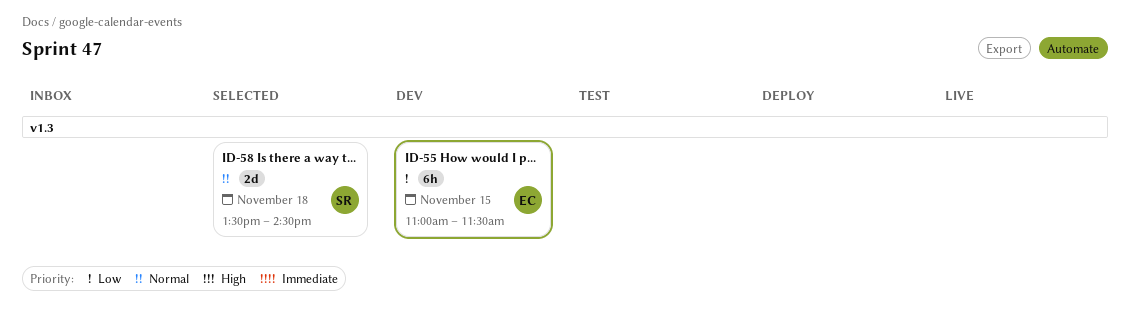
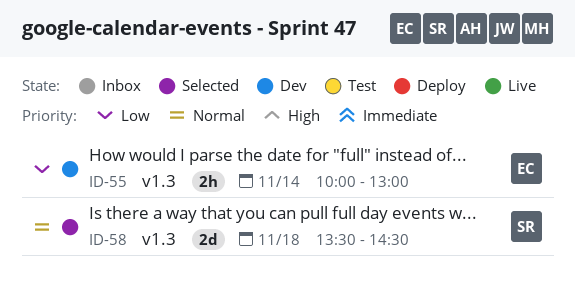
ID-55, estimate: 6h -> 2h
ID-55, day: Nov 15 -> Nov 14
ID-55, begins: 11:00 -> 10:00
ID-55, ends: 11:30 -> 13:00

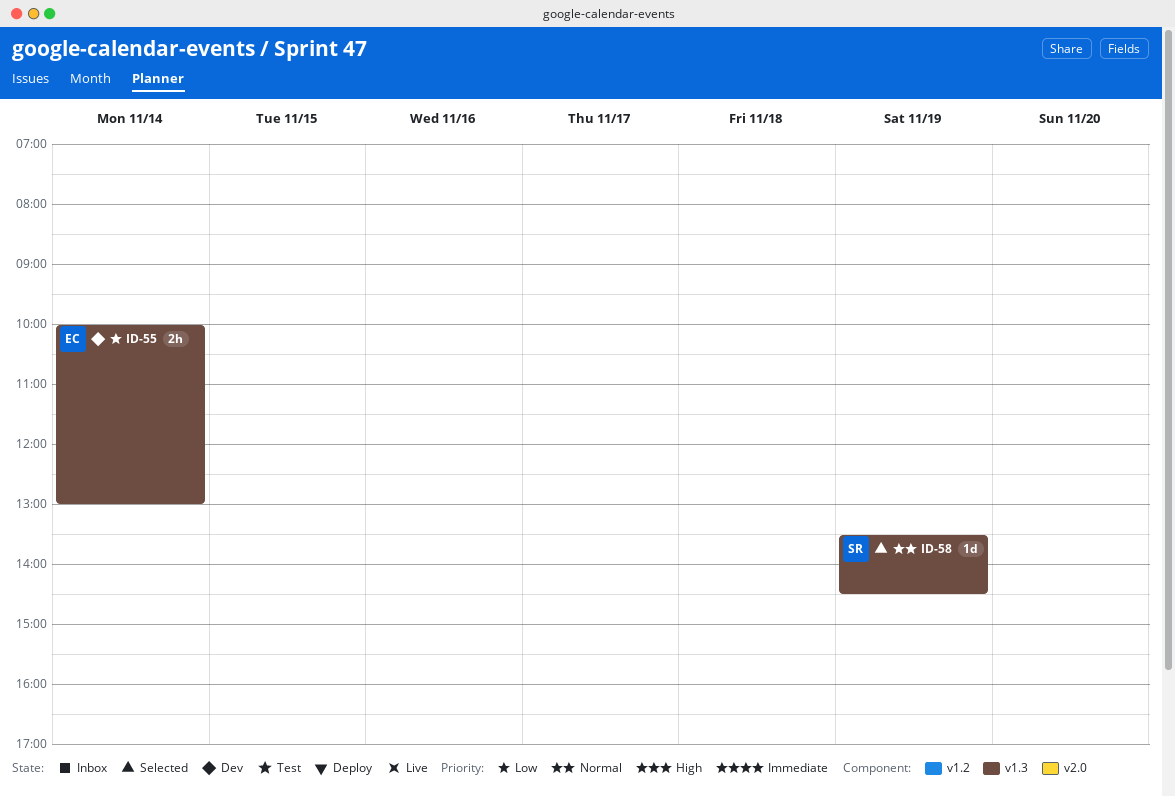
ID-58, estimate: 2d -> 1d
ID-58, day: Nov 18 -> Nov 19

